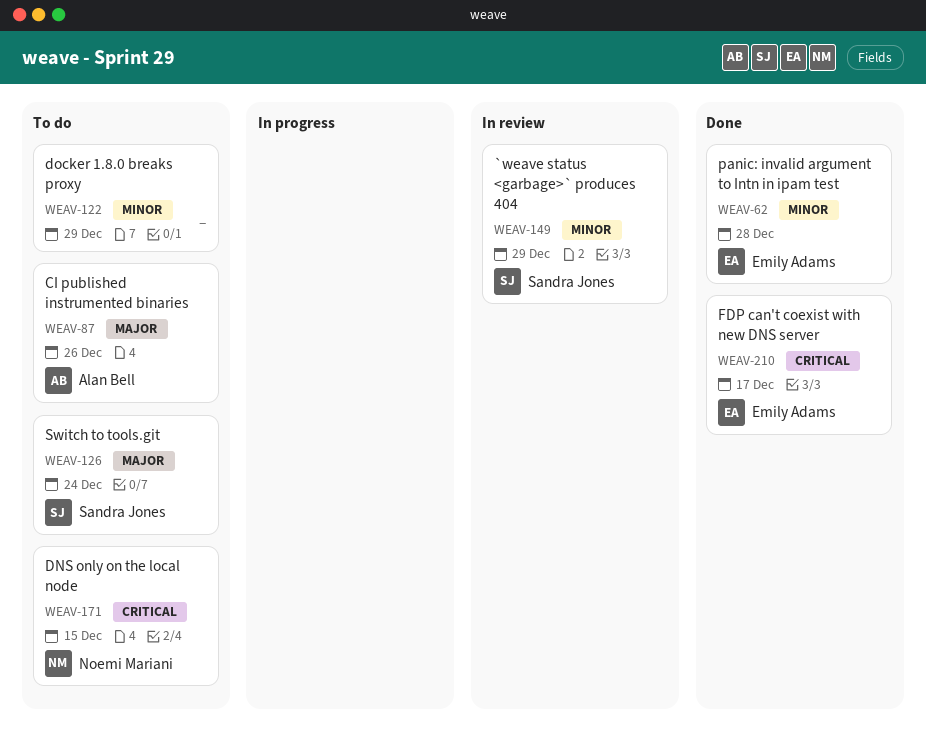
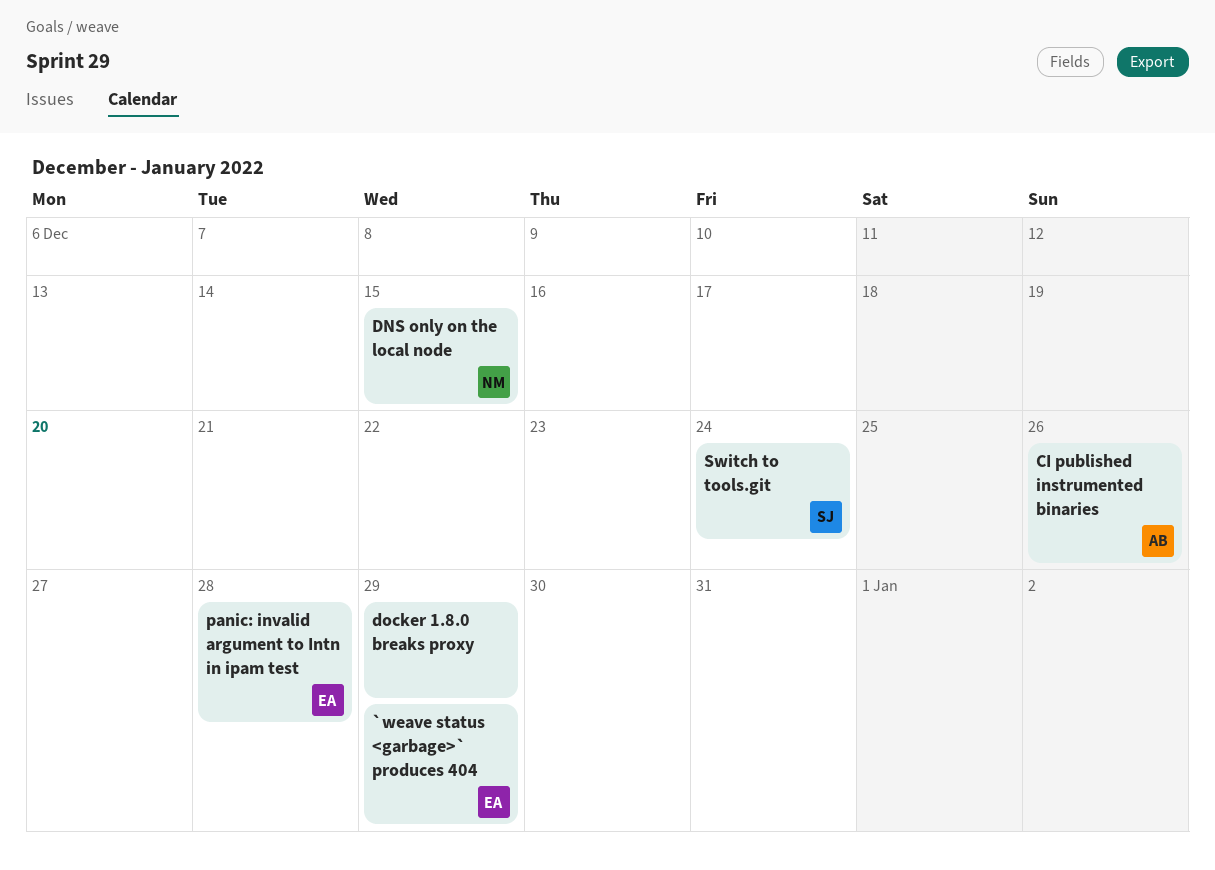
`weave status <garbage>` produces 404, owner: Sandra Jones -> Emily Adams
FDP can't coexist with new DNS server: present -> none

